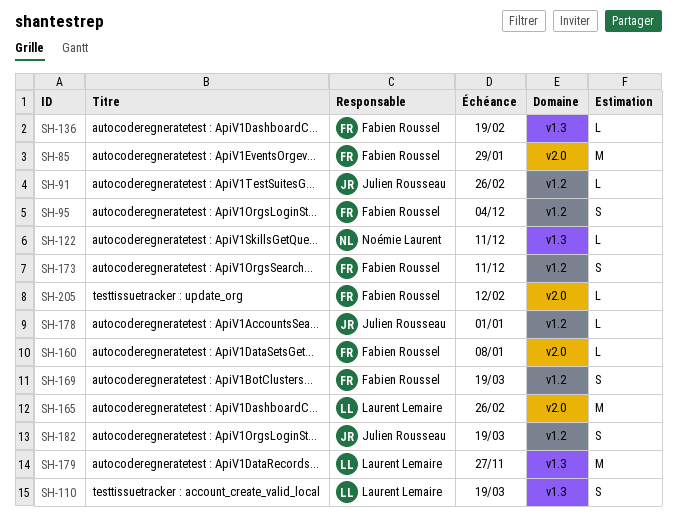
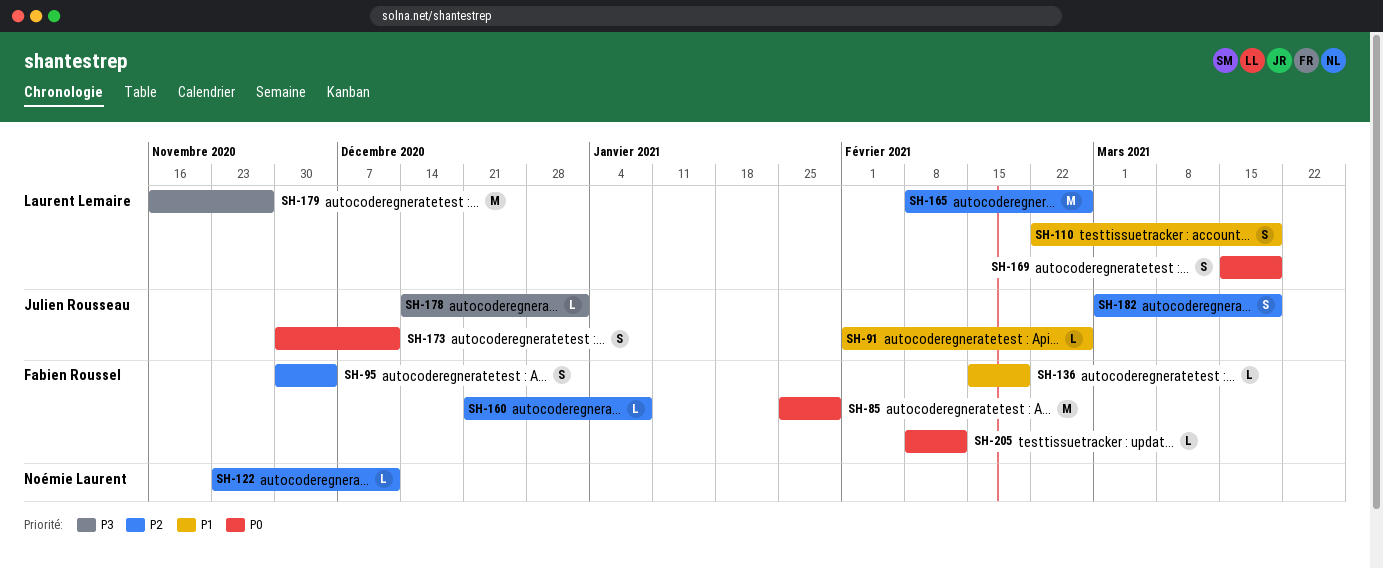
SH-169, owner: Fabien Roussel -> Laurent Lemaire
SH-173, owner: Fabien Roussel -> Julien Rousseau

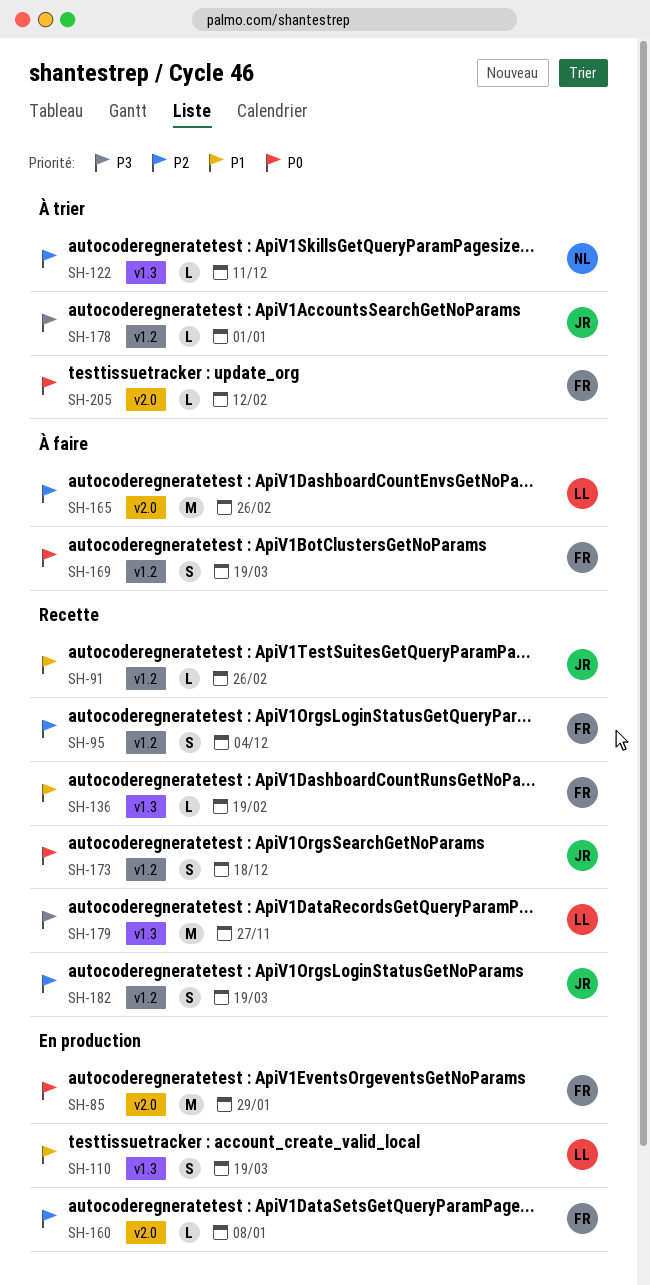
SH-169, owner: Laurent Lemaire -> Fabien Roussel
SH-173, due: Dec 11 -> Dec 18

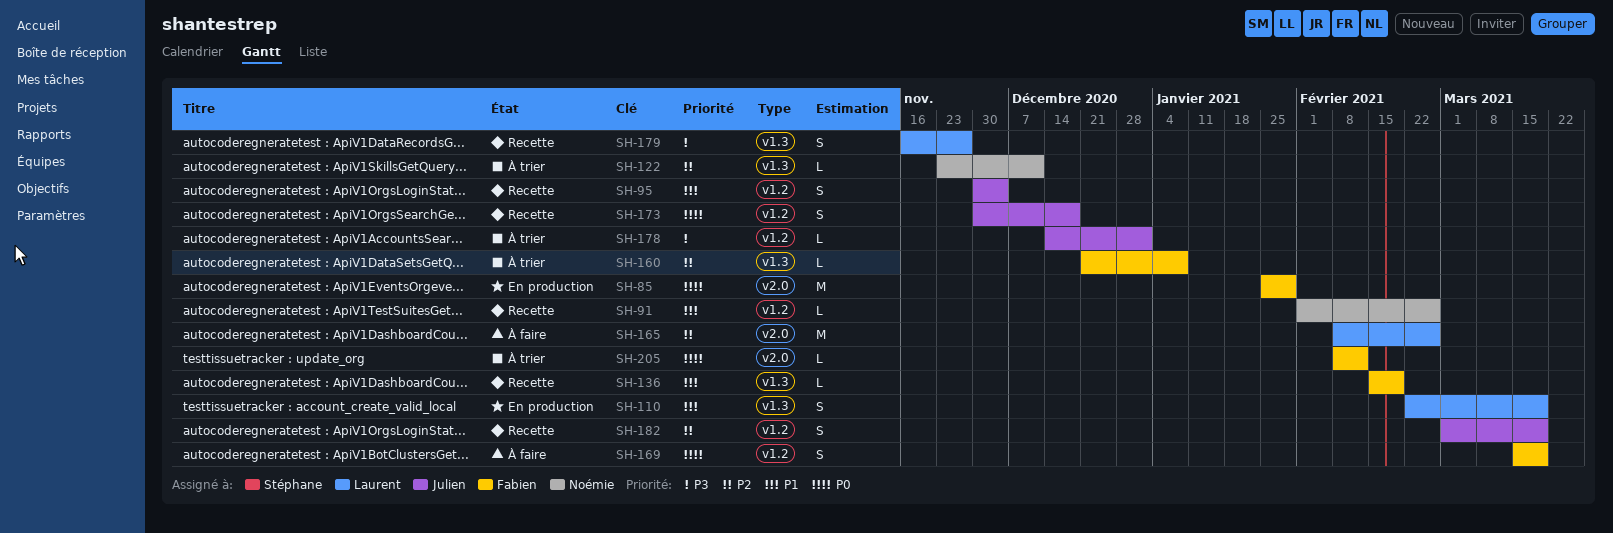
SH-91, owner: Julien -> Noémie
SH-95, owner: Fabien -> Julien
SH-95, priority: P2 -> P1
SH-160, status: En production -> À trier
SH-160, label: v2.0 -> v1.3
SH-179, estimate: M -> S

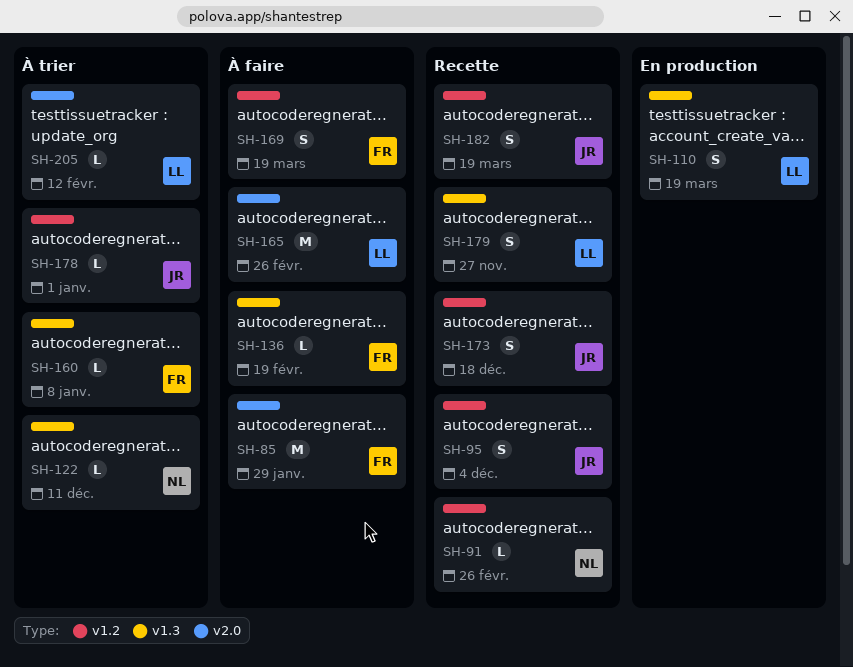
SH-85, status: En production -> À faire
SH-136, status: Recette -> À faire
SH-205, owner: Fabien -> Laurent

